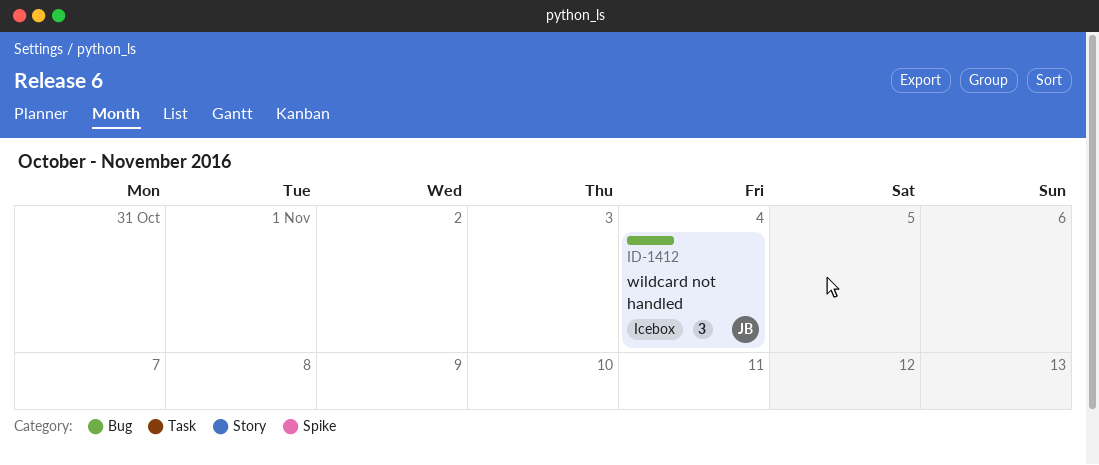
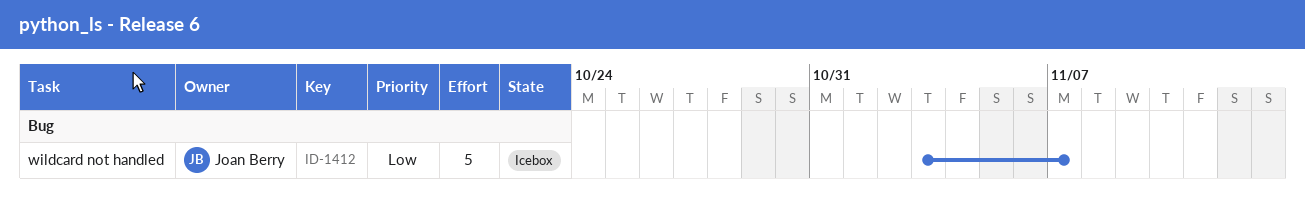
ID-1412, estimate: 3 -> 5
ID-1412, due: Nov 4 -> Nov 7

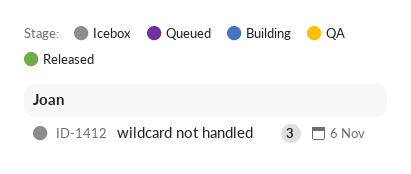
ID-1412, estimate: 5 -> 3
ID-1412, due: Nov 7 -> Nov 6

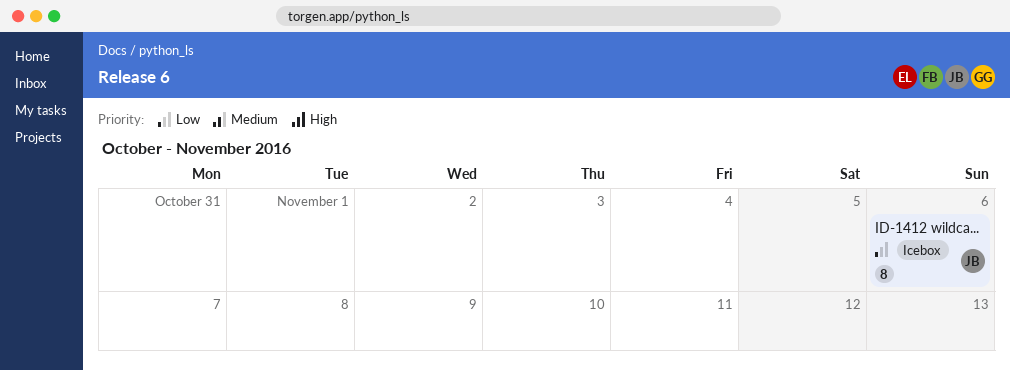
ID-1412, estimate: 3 -> 8

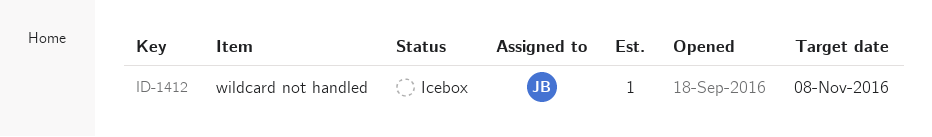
ID-1412, estimate: 8 -> 1
ID-1412, due: Nov 6 -> Nov 8

